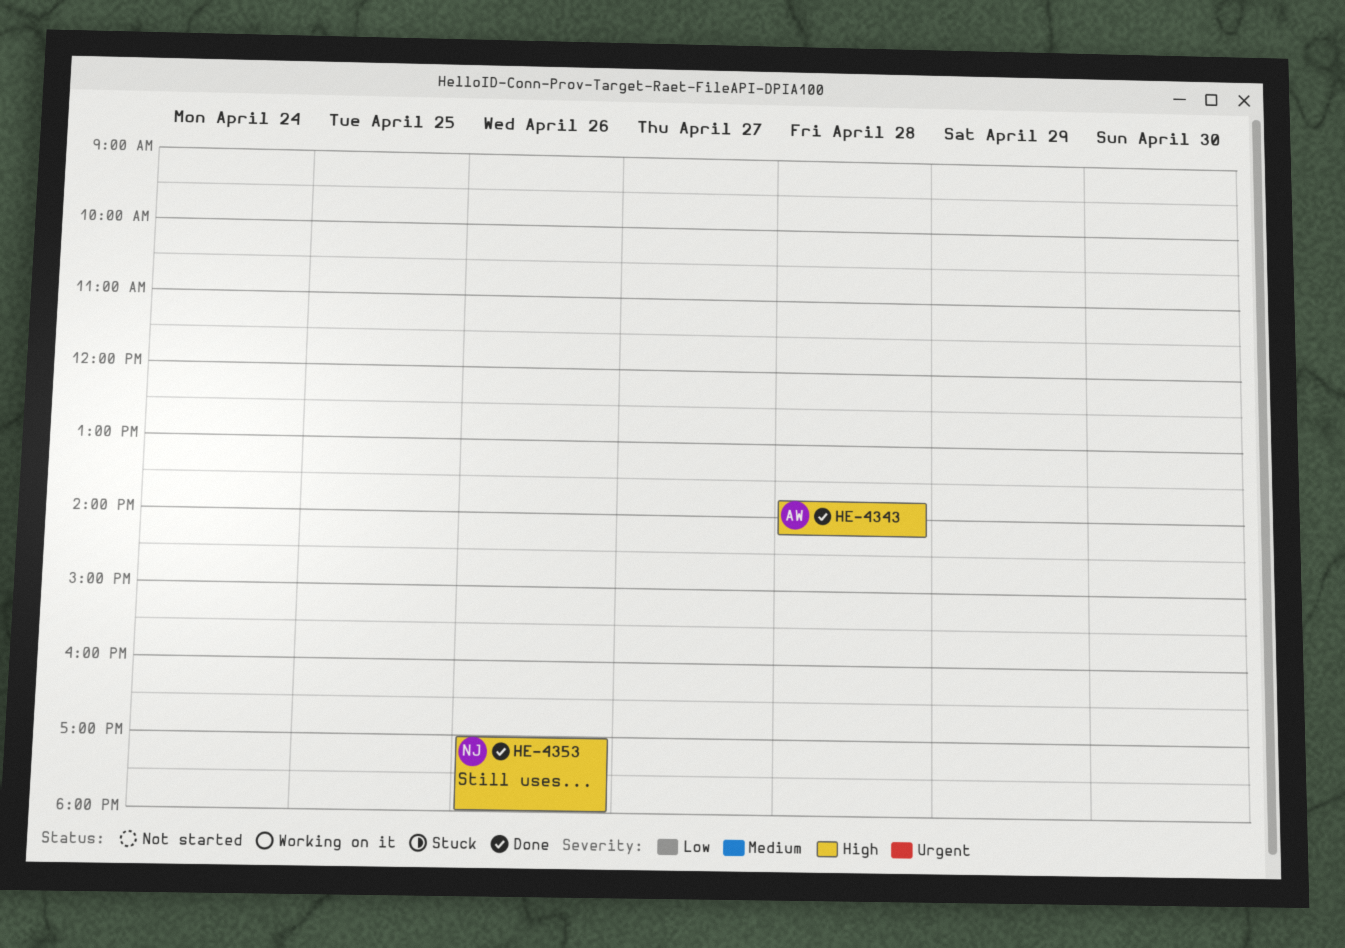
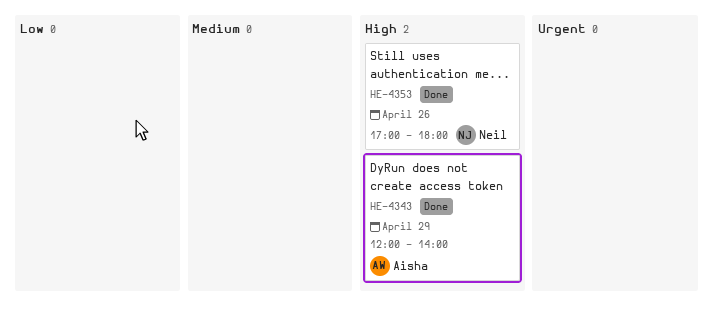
HE-4343, day: Apr 28 -> Apr 29
HE-4343, begins: 13:45 -> 12:00
HE-4343, ends: 14:15 -> 14:00

